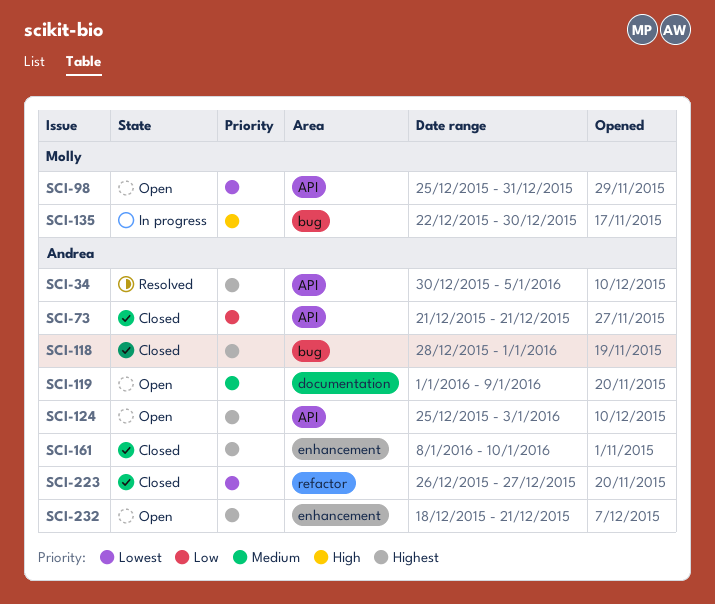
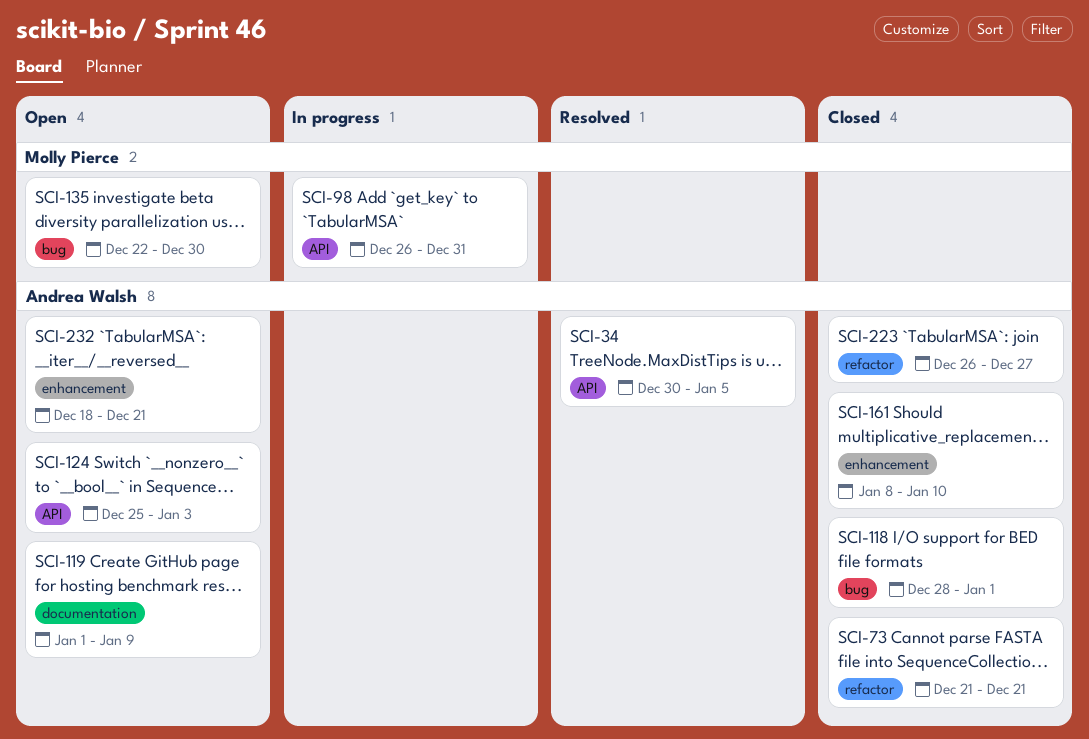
SCI-73, label: API -> refactor
SCI-98, status: Open -> In progress
SCI-98, start: Dec 25 -> Dec 26
SCI-135, status: In progress -> Open

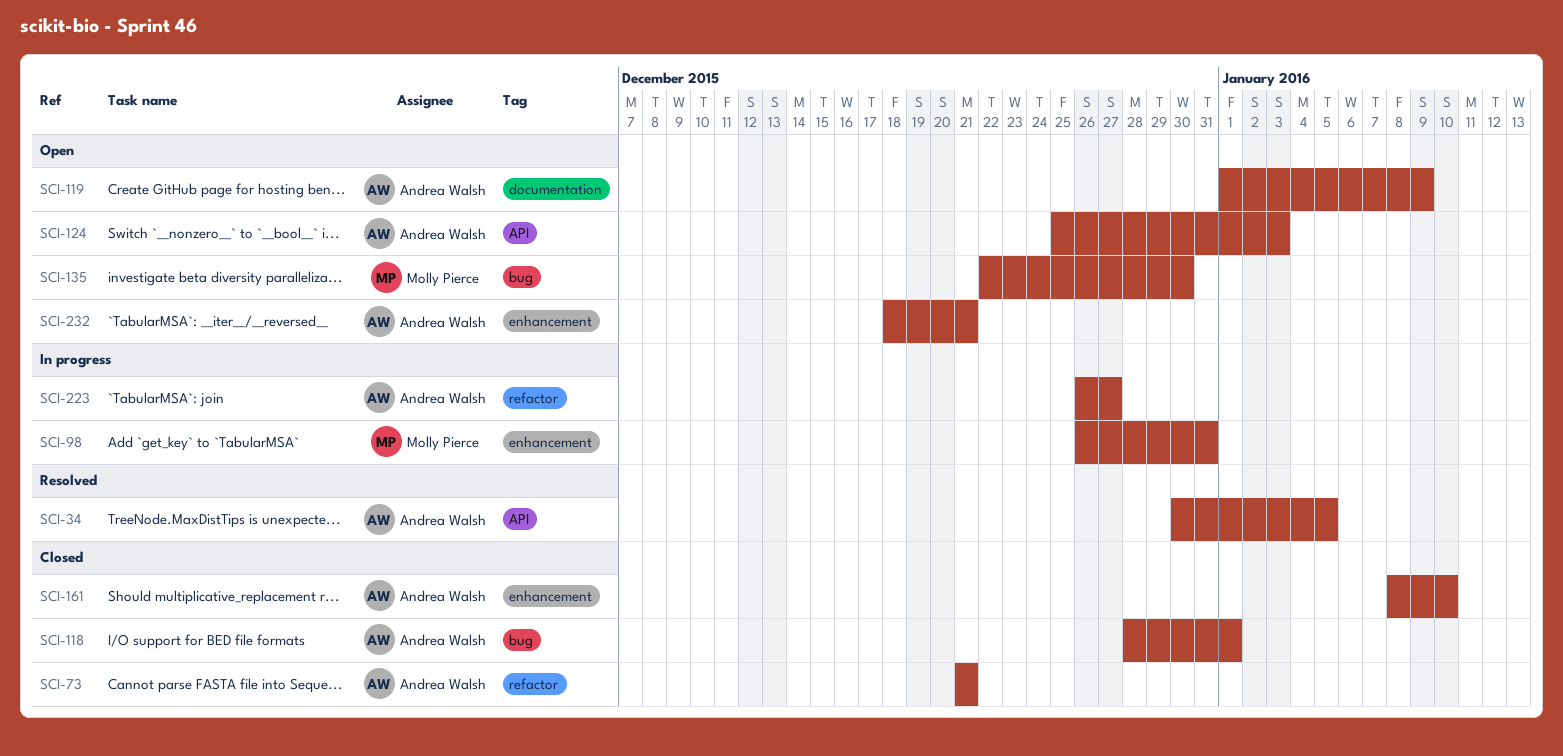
SCI-98, label: API -> enhancement
SCI-223, status: Closed -> In progress

